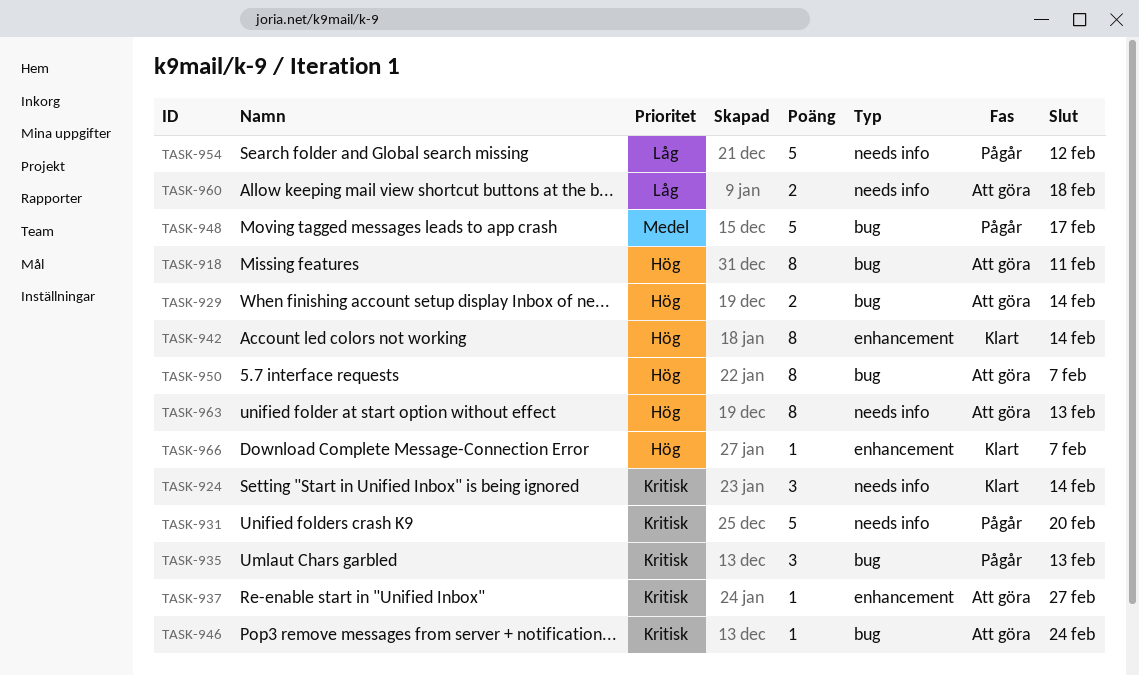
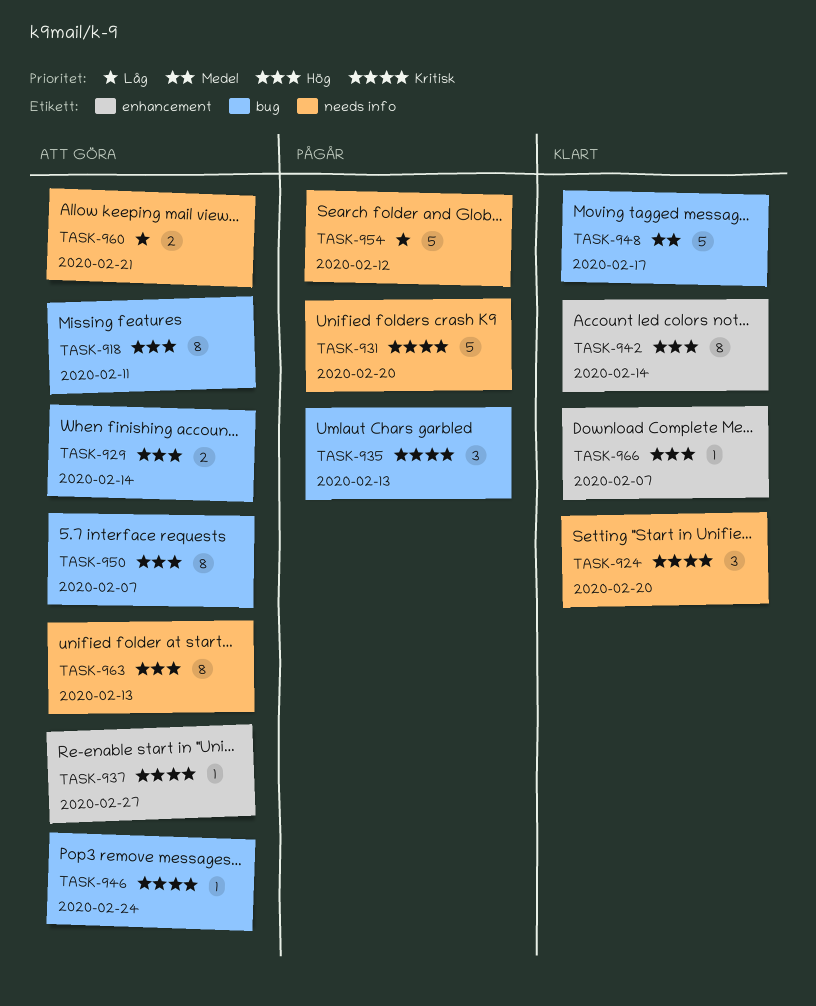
TASK-924, due: Feb 14 -> Feb 20
TASK-948, status: Pågår -> Klart
TASK-960, due: Feb 18 -> Feb 21

